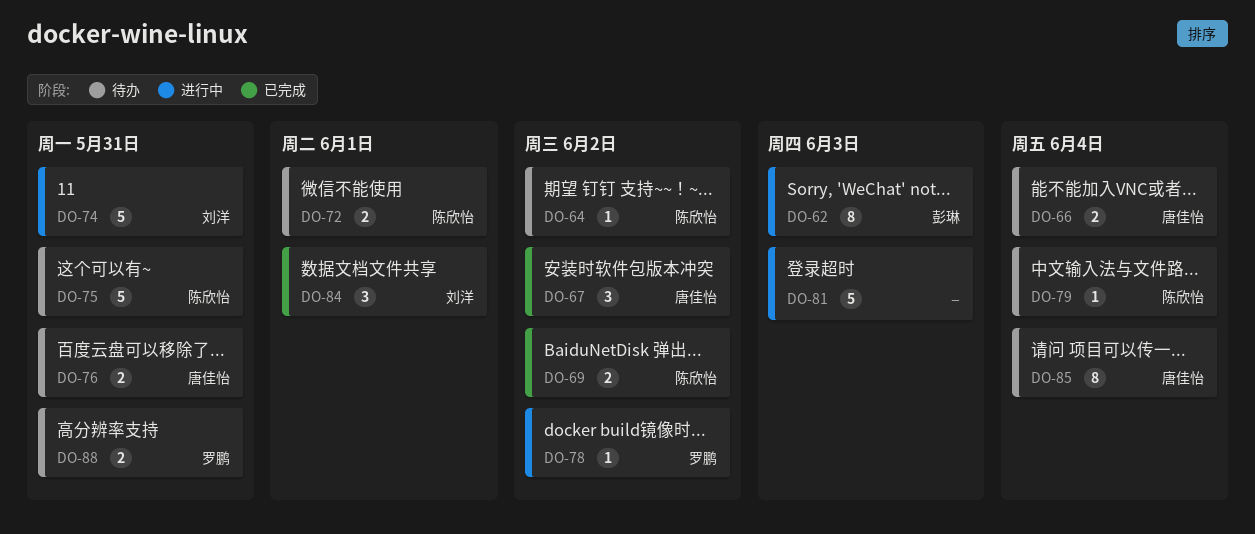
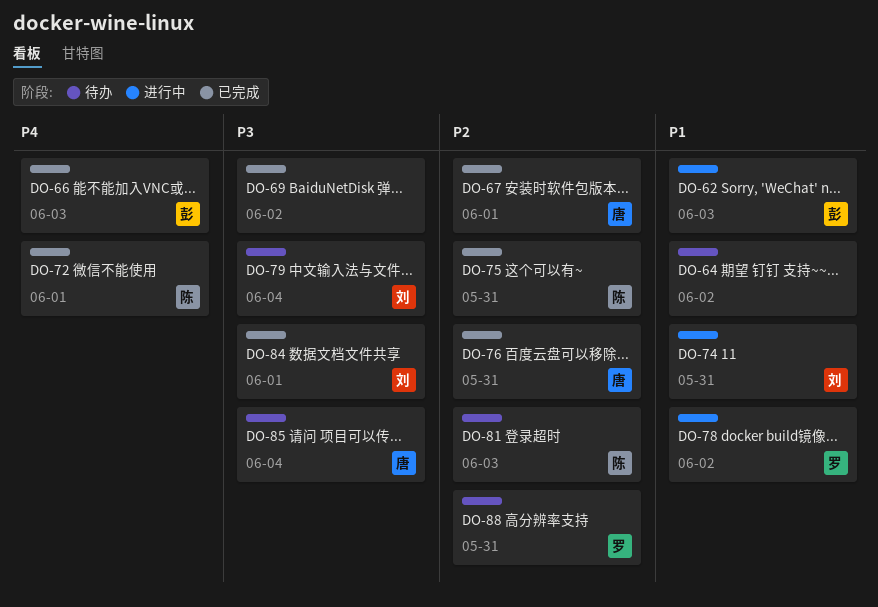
DO-64, owner: 陈欣怡 -> none
DO-66, status: 待办 -> 已完成
DO-66, owner: 唐佳怡 -> 彭琳
DO-66, due: Jun 4 -> Jun 3
DO-67, due: Jun 2 -> Jun 1
DO-69, owner: 陈欣怡 -> none
DO-72, status: 待办 -> 已完成
DO-75, status: 待办 -> 已完成
DO-76, status: 待办 -> 已完成
DO-79, owner: 陈欣怡 -> 刘洋
DO-81, status: 进行中 -> 待办
DO-81, owner: none -> 陈欣怡

